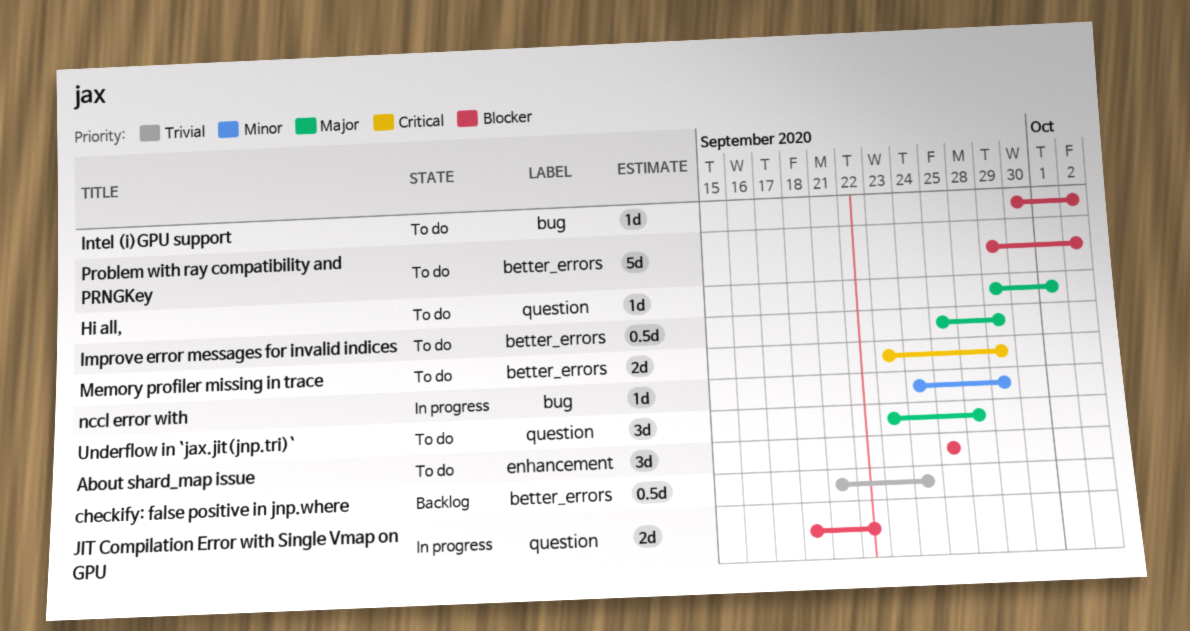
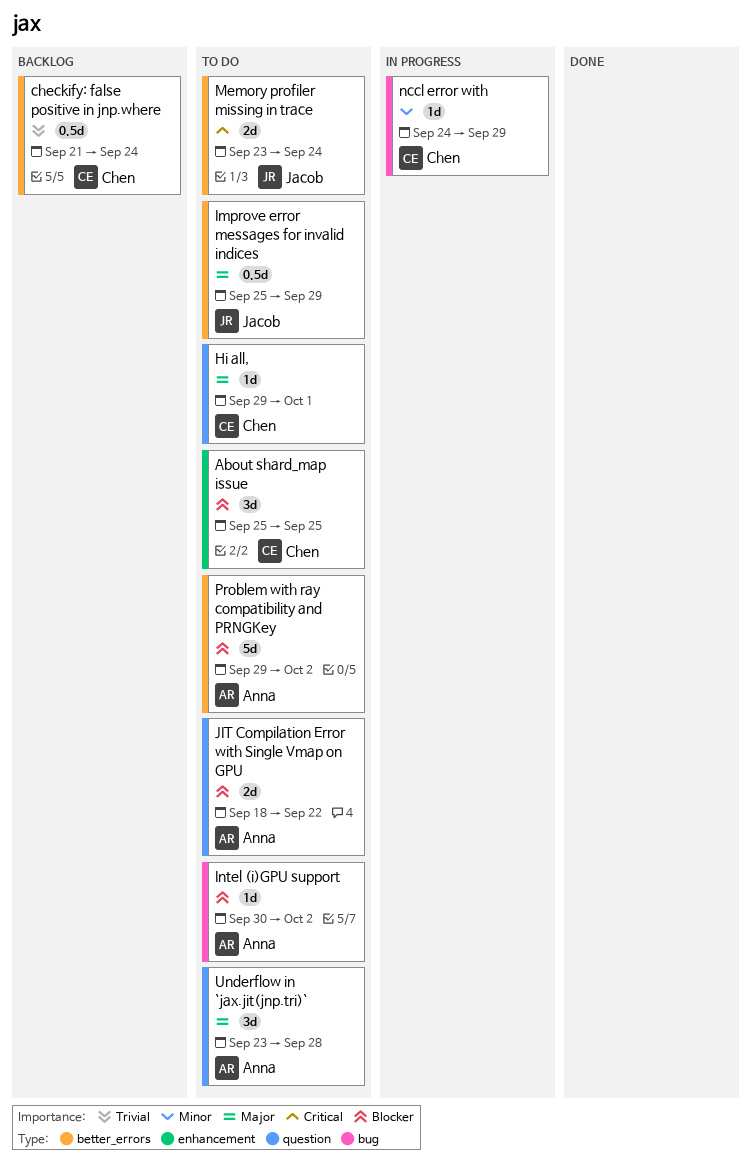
JIT Compilation Error with Single Vmap on GPU, status: In progress -> To do
Memory profiler missing in trace, due: Sep 29 -> Sep 24

